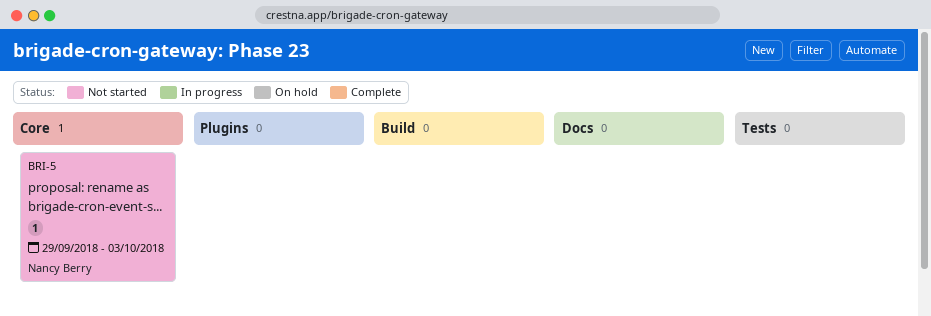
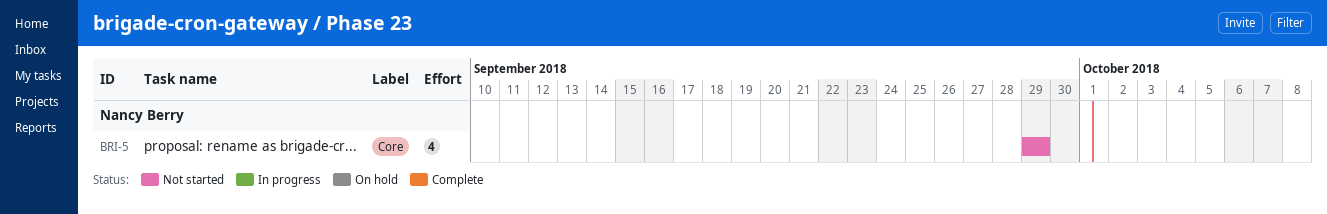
BRI-5, estimate: 1 -> 4
BRI-5, due: Oct 3 -> Sep 29

